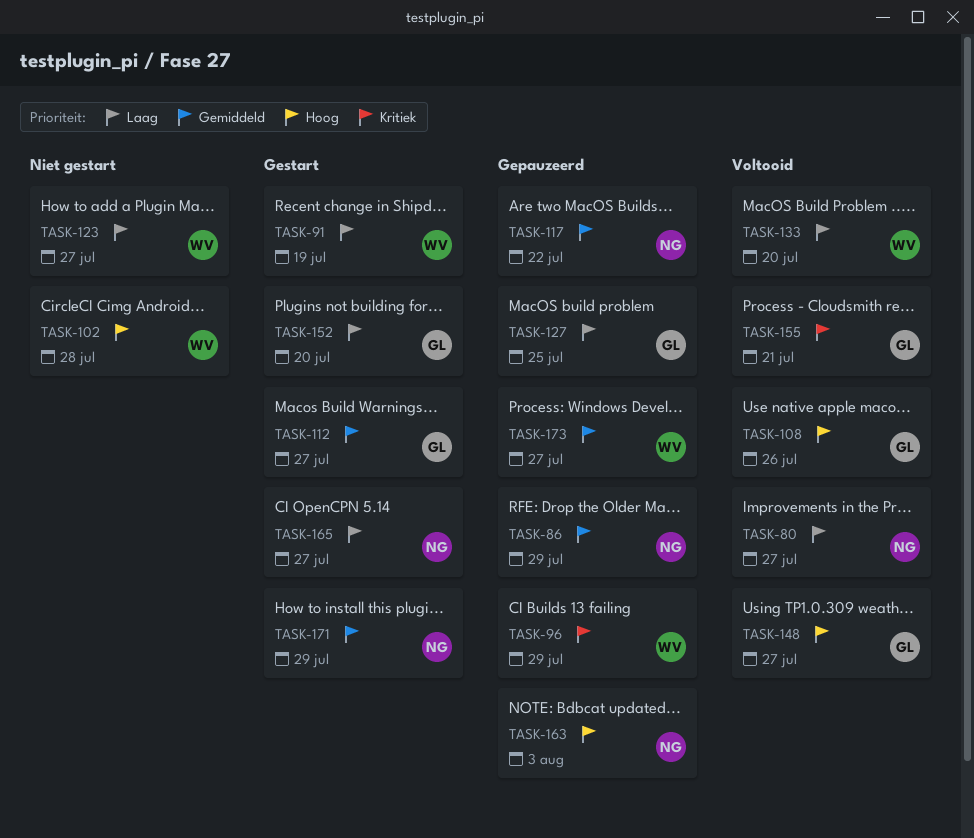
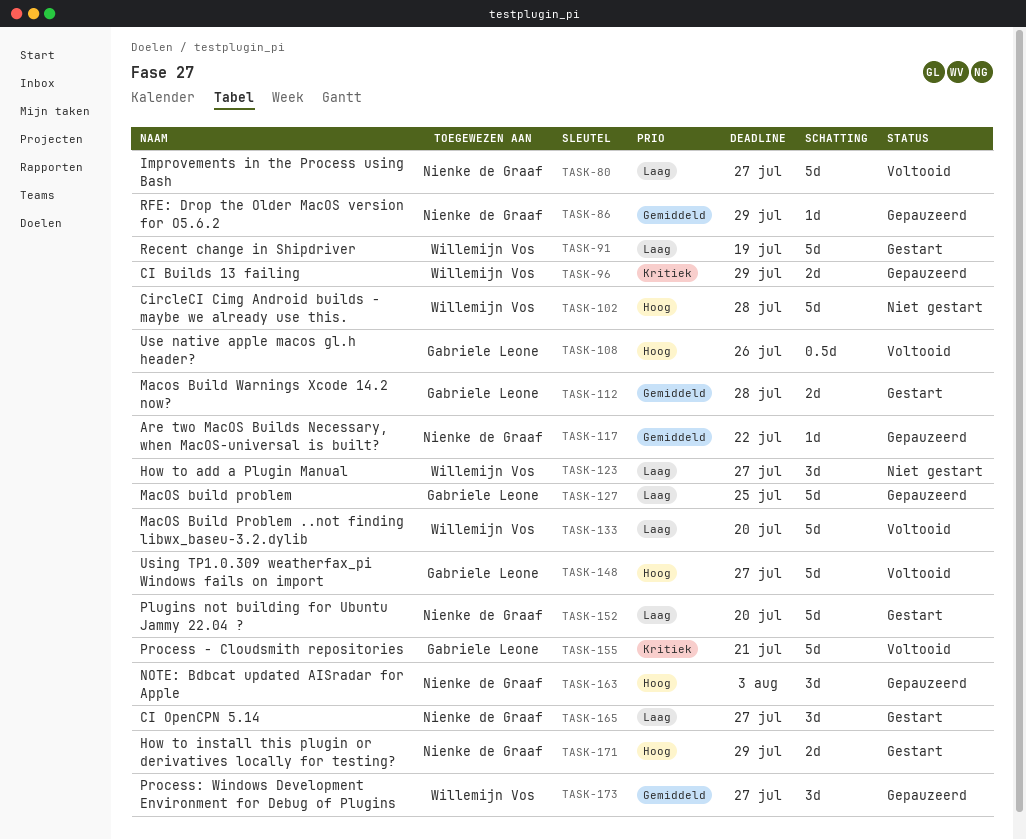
TASK-112, due: Jul 27 -> Jul 28
TASK-152, owner: Gabriele Leone -> Nienke de Graaf
TASK-171, priority: Gemiddeld -> Hoog

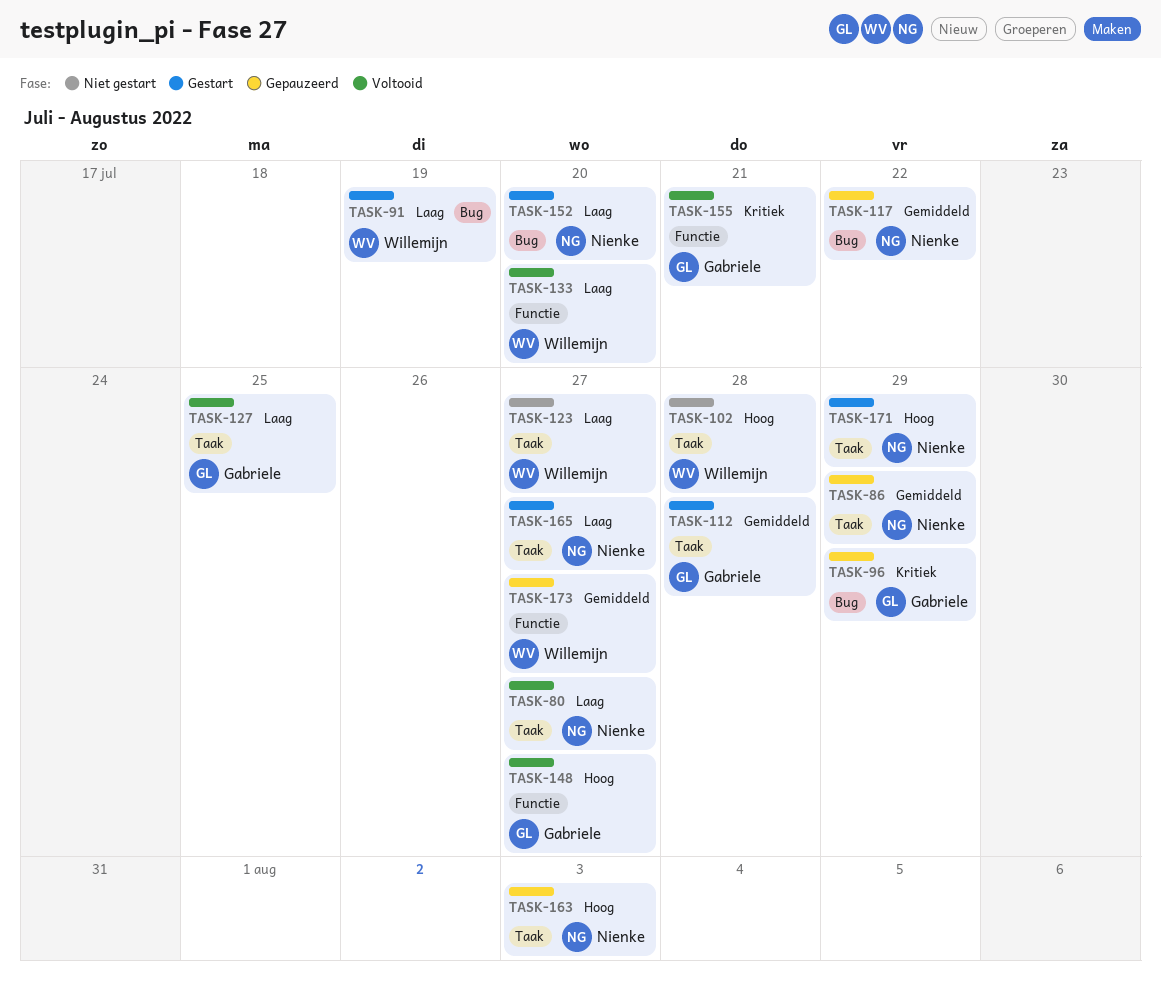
TASK-96, owner: Willemijn Vos -> Gabriele Leone
TASK-108: present -> none
TASK-127, status: Gepauzeerd -> Voltooid

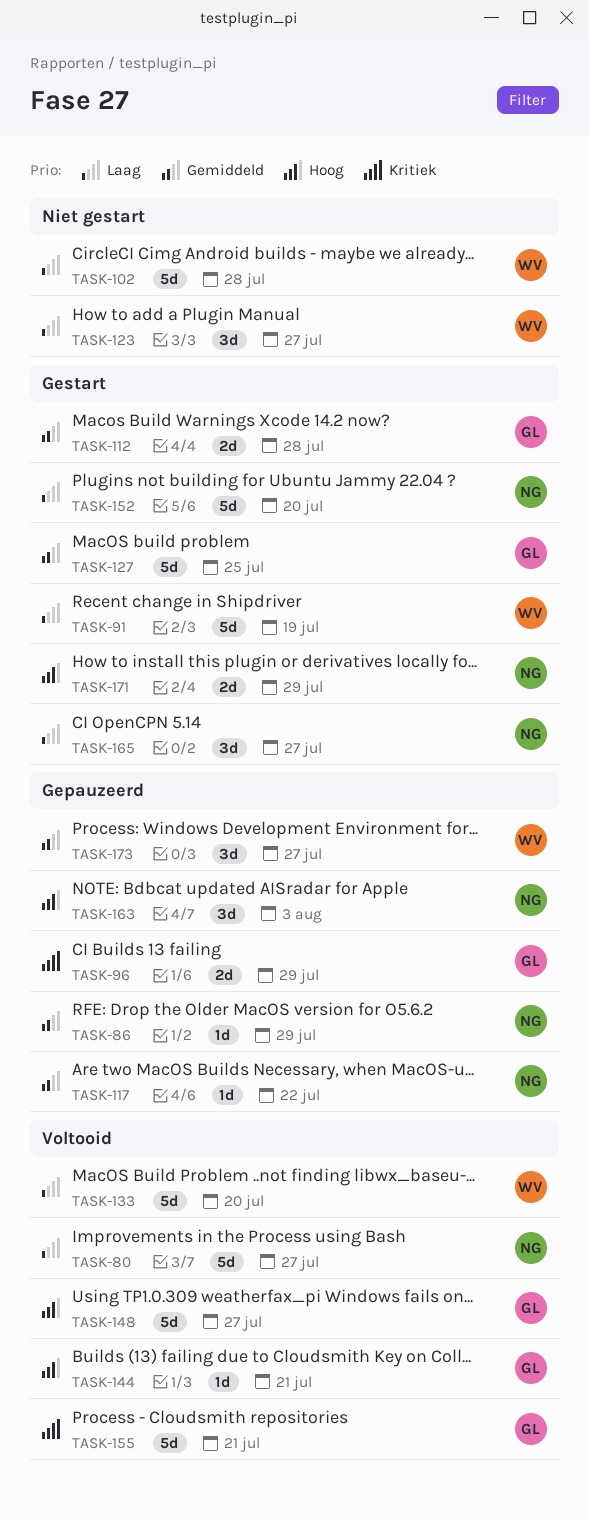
TASK-102, priority: Hoog -> Laag
TASK-127, status: Voltooid -> Gestart
TASK-127, priority: Laag -> Gemiddeld
TASK-144: none -> present

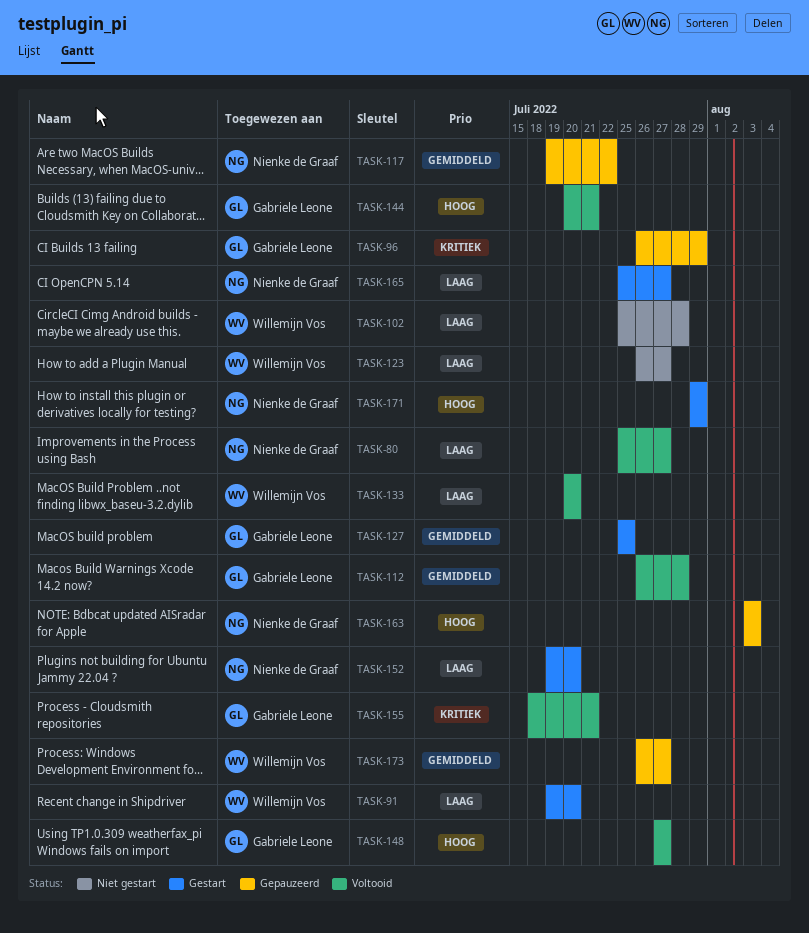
TASK-86: present -> none
TASK-91, due: Jul 19 -> Jul 20
TASK-112, status: Gestart -> Voltooid

